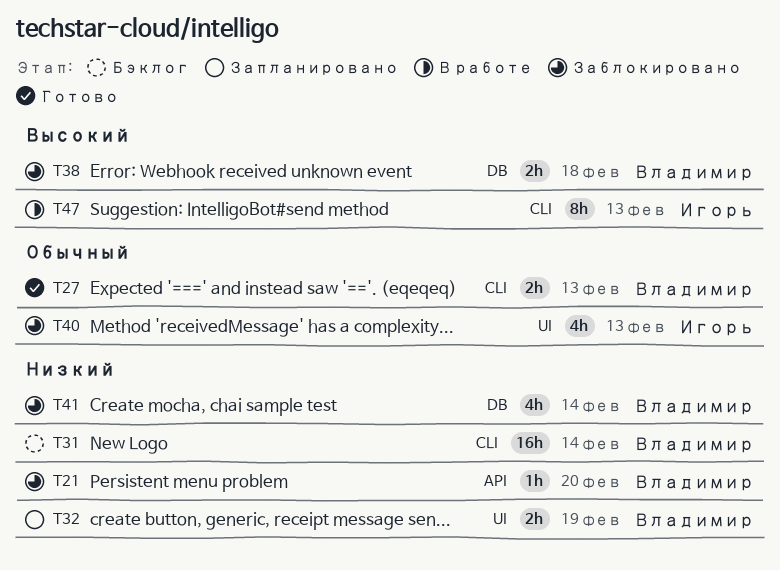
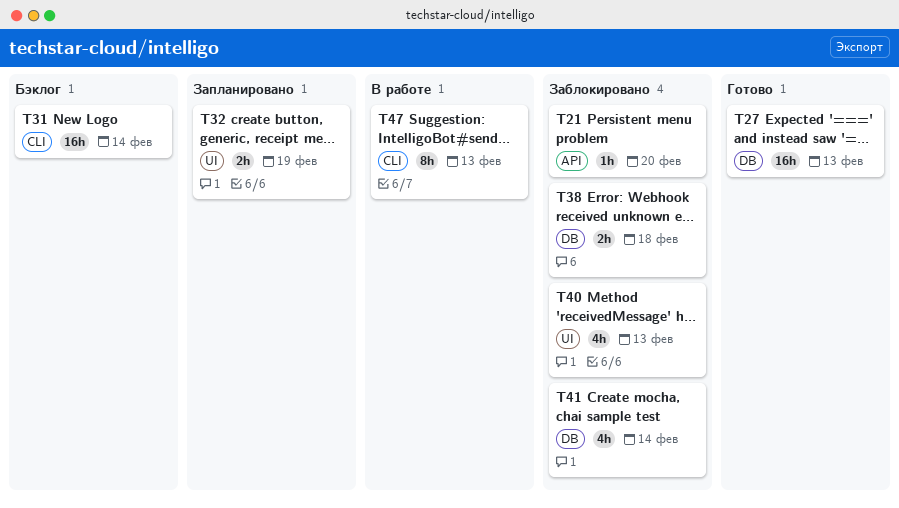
T27, label: CLI -> DB
T27, estimate: 2h -> 16h

